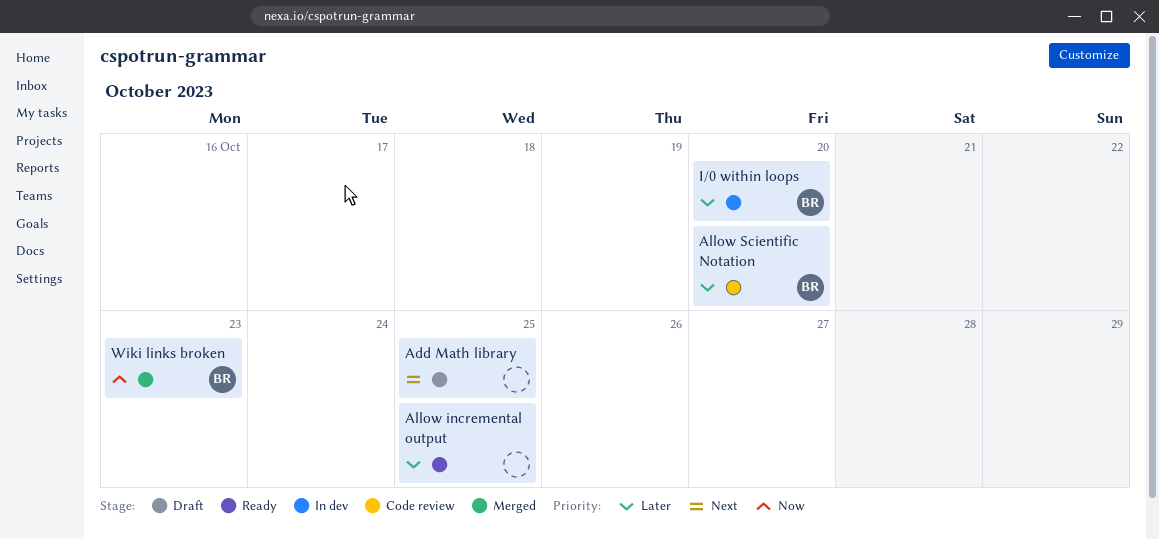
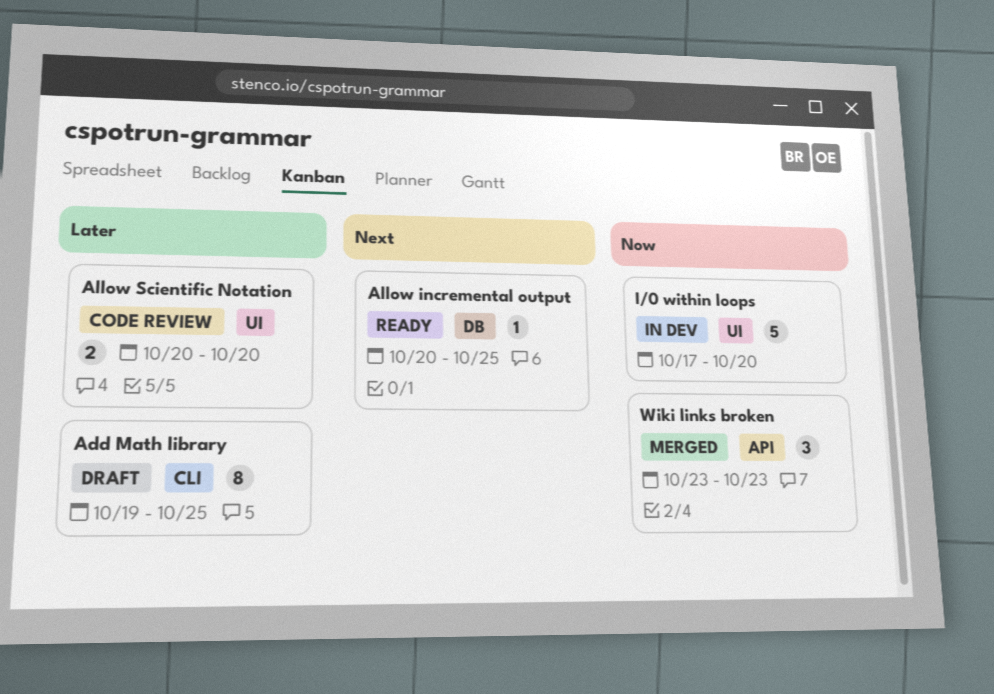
Add Math library, priority: Next -> Later
Allow incremental output, priority: Later -> Next
I/0 within loops, priority: Later -> Now

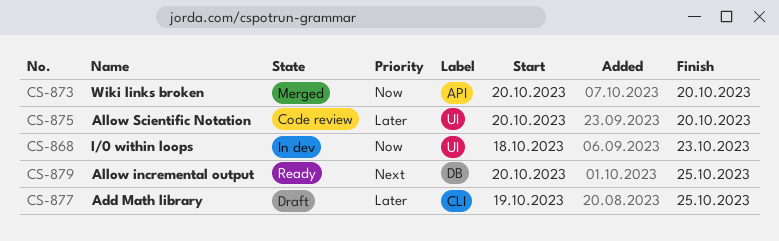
I/0 within loops, start: Oct 17 -> Oct 18
I/0 within loops, due: Oct 20 -> Oct 23
Wiki links broken, start: Oct 23 -> Oct 20
Wiki links broken, due: Oct 23 -> Oct 20

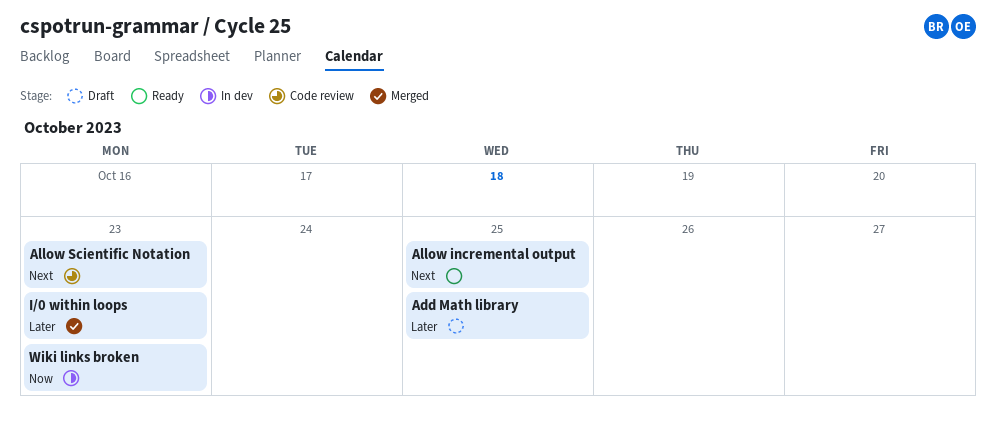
Allow Scientific Notation, priority: Later -> Next
Allow Scientific Notation, due: Oct 20 -> Oct 23
I/0 within loops, status: In dev -> Merged
I/0 within loops, priority: Now -> Later
Wiki links broken, status: Merged -> In dev
Wiki links broken, due: Oct 20 -> Oct 23

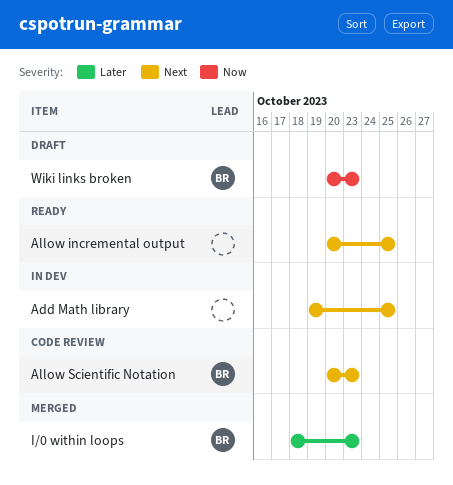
Add Math library, status: Draft -> In dev
Add Math library, priority: Later -> Next
Wiki links broken, status: In dev -> Draft

